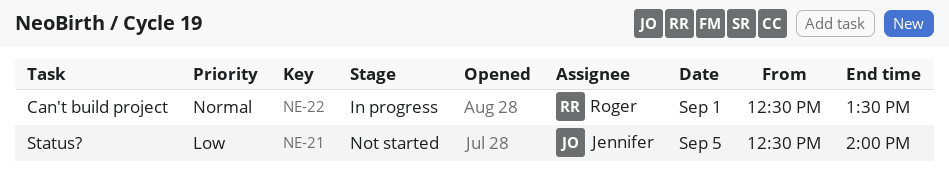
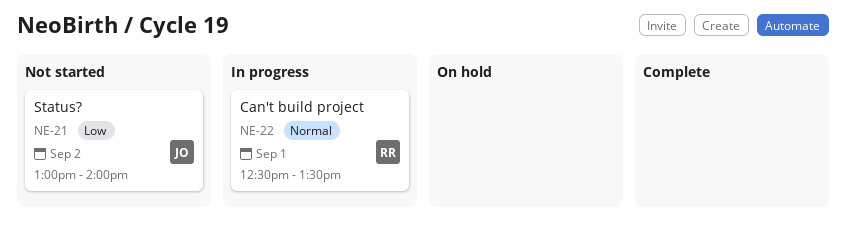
NE-21, day: Sep 5 -> Sep 2
NE-21, begins: 12:30 -> 13:00

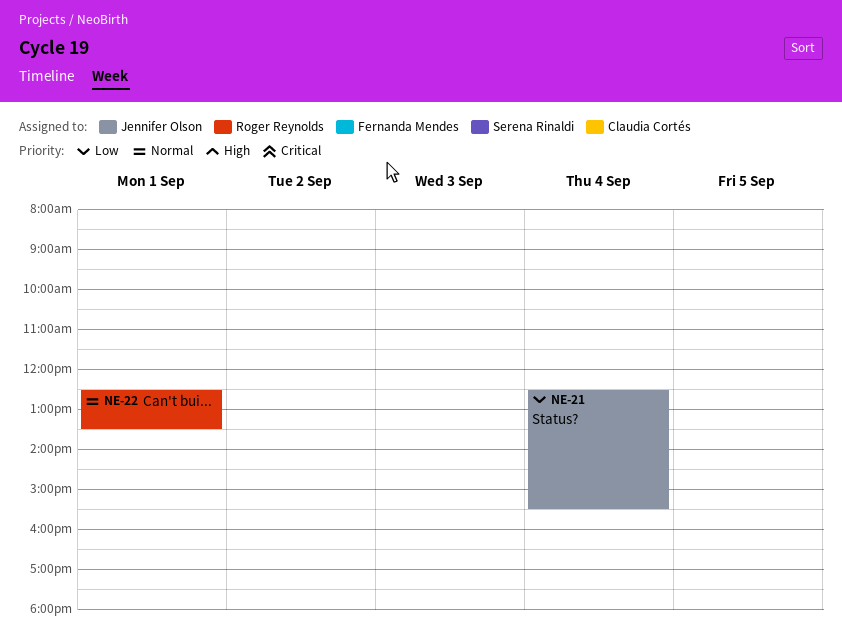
NE-21, day: Sep 2 -> Sep 4
NE-21, begins: 13:00 -> 12:30
NE-21, ends: 14:00 -> 15:30

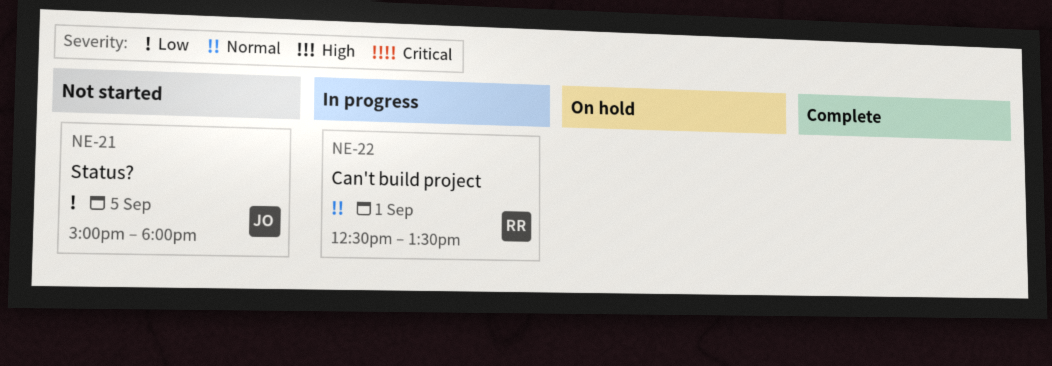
NE-21, day: Sep 4 -> Sep 5
NE-21, begins: 12:30 -> 15:00
NE-21, ends: 15:30 -> 18:00

